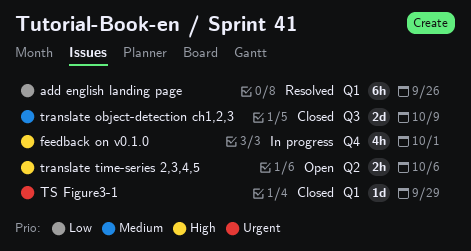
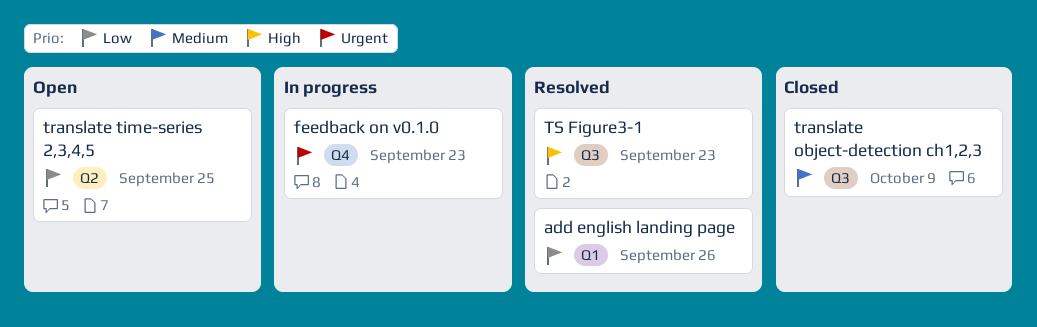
feedback on v0.1.0, priority: High -> Urgent
feedback on v0.1.0, due: Oct 1 -> Sep 23
translate time-series 2,3,4,5, priority: High -> Low
translate time-series 2,3,4,5, due: Oct 6 -> Sep 25
TS Figure3-1, status: Closed -> Resolved
TS Figure3-1, priority: Urgent -> High
TS Figure3-1, label: Q1 -> Q3
TS Figure3-1, due: Sep 29 -> Sep 23

